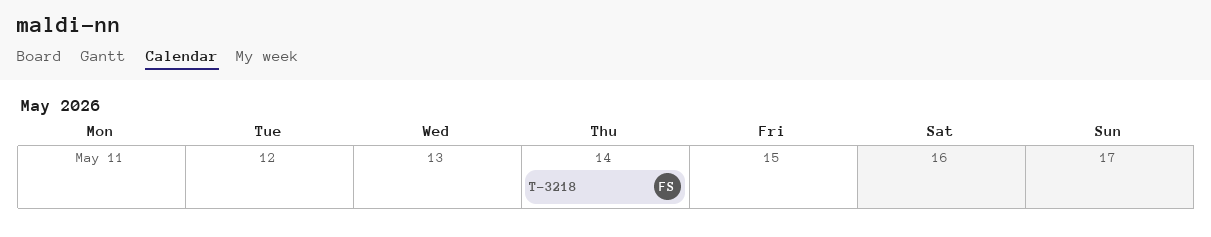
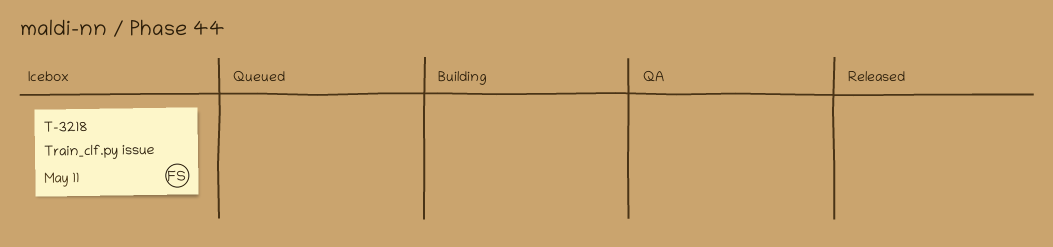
T-3218, due: May 14 -> May 11

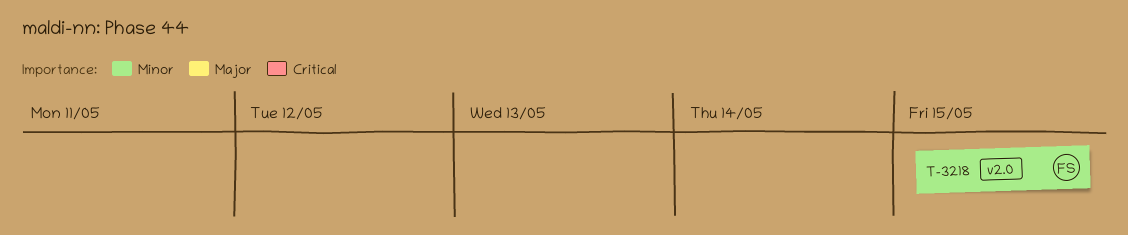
T-3218, due: May 11 -> May 15

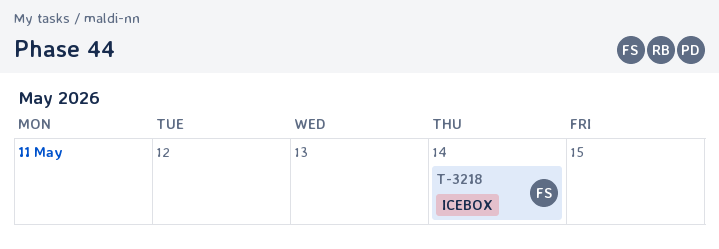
T-3218, due: May 15 -> May 14

